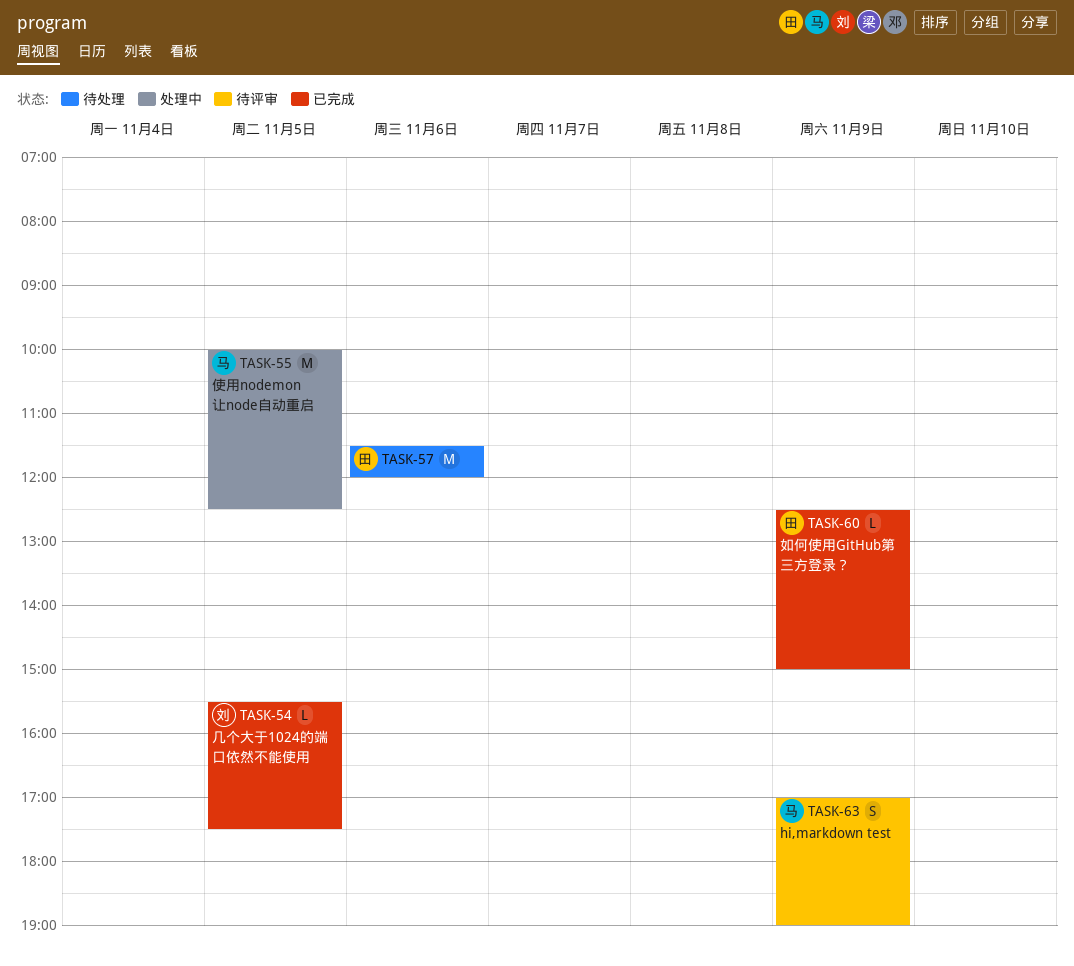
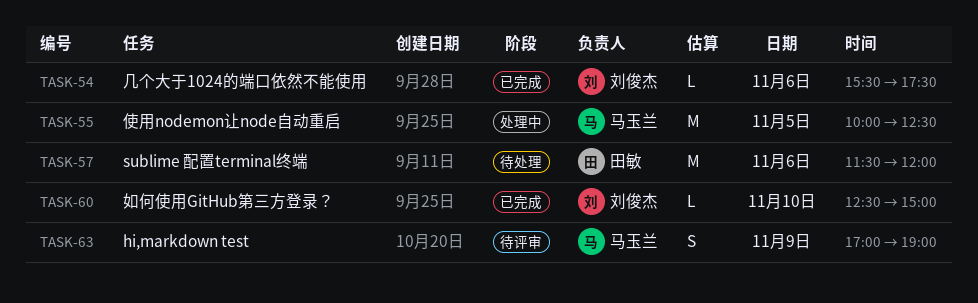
TASK-54, day: Nov 5 -> Nov 6
TASK-60, owner: 田敏 -> 刘俊杰
TASK-60, day: Nov 9 -> Nov 10

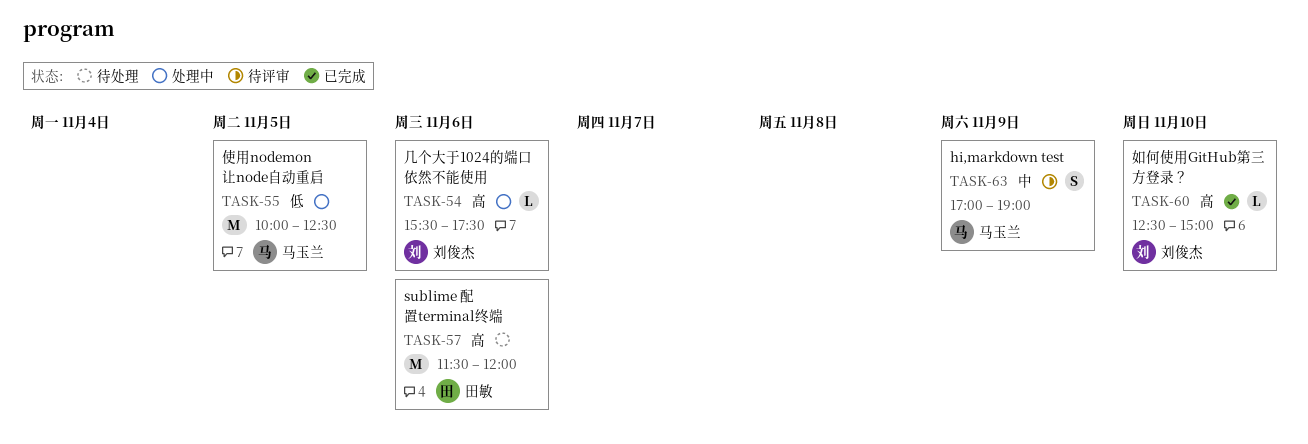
TASK-54, status: 已完成 -> 处理中

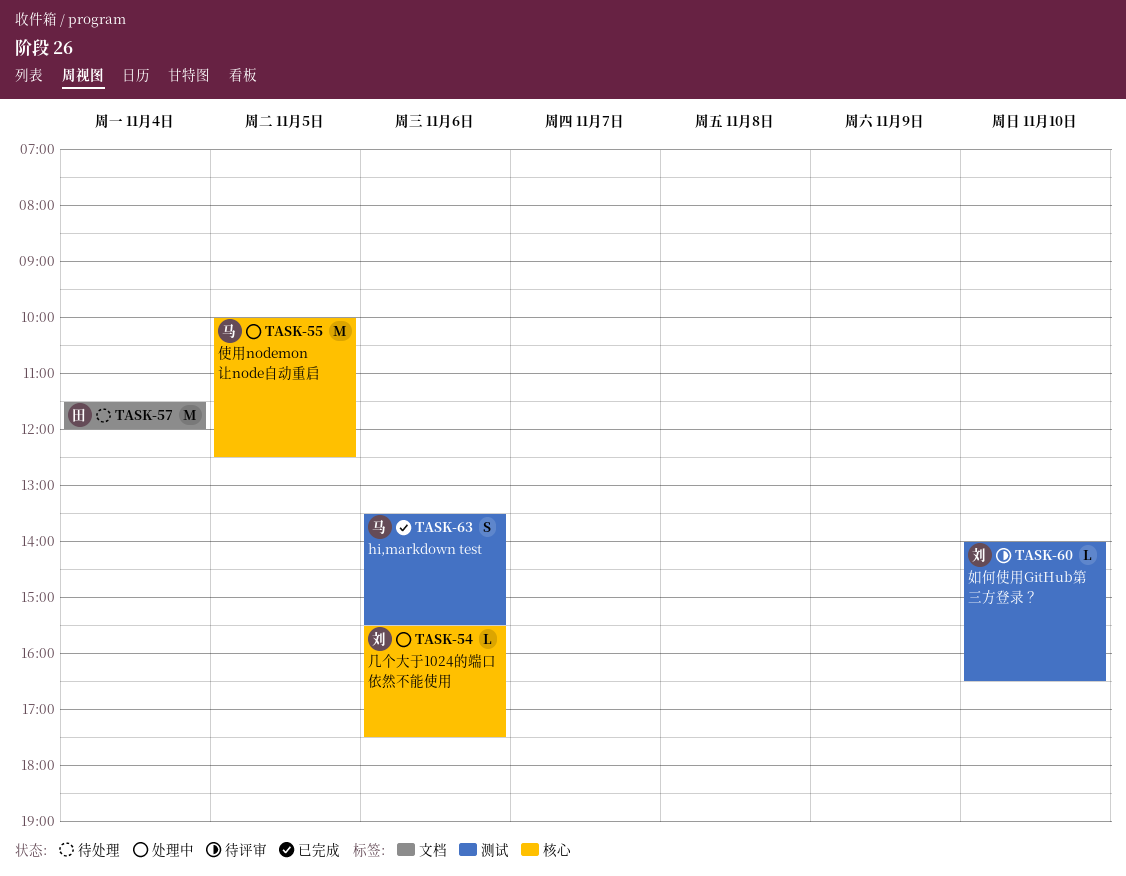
TASK-57, day: Nov 6 -> Nov 4
TASK-60, status: 已完成 -> 待评审
TASK-60, begins: 12:30 -> 14:00
TASK-60, ends: 15:00 -> 16:30
TASK-63, status: 待评审 -> 已完成
TASK-63, day: Nov 9 -> Nov 6
TASK-63, begins: 17:00 -> 13:30
TASK-63, ends: 19:00 -> 15:30

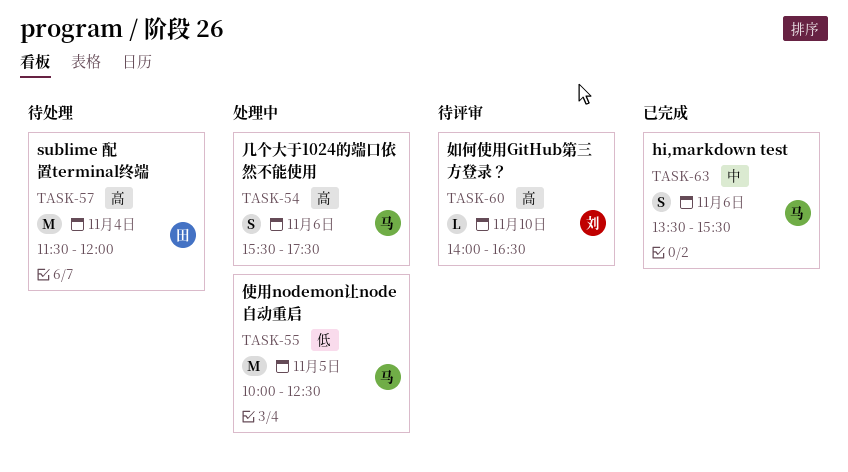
TASK-54, owner: 刘 -> 马
TASK-54, estimate: L -> S

